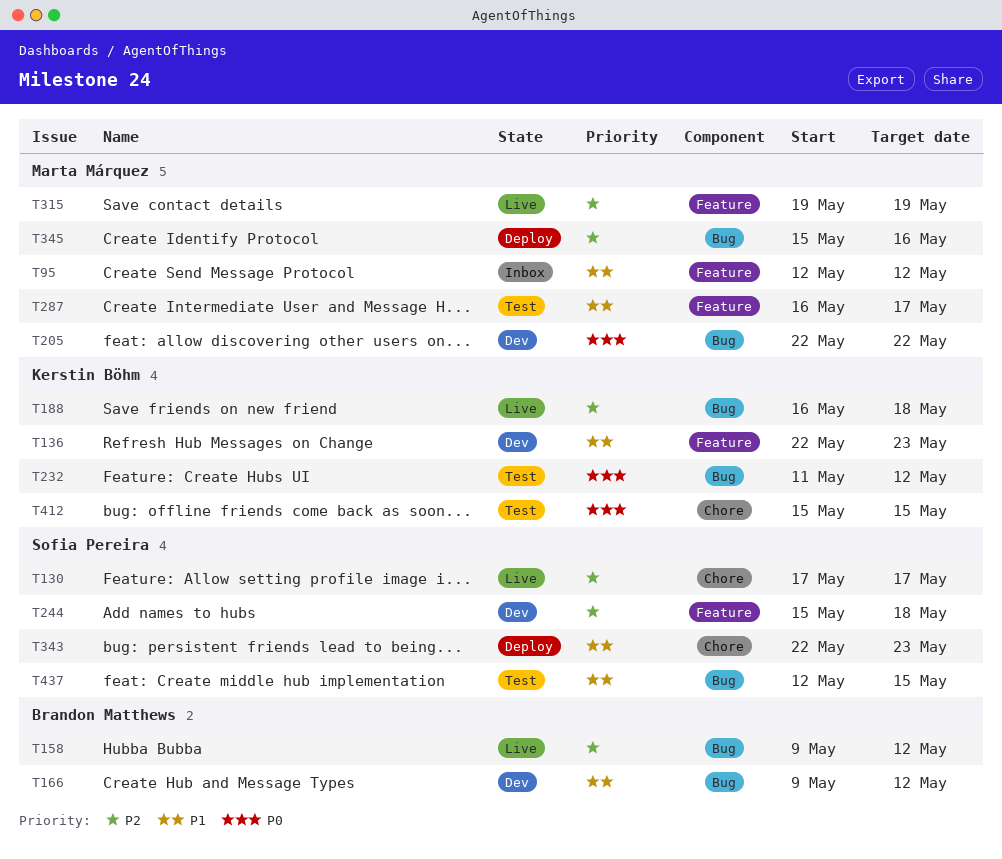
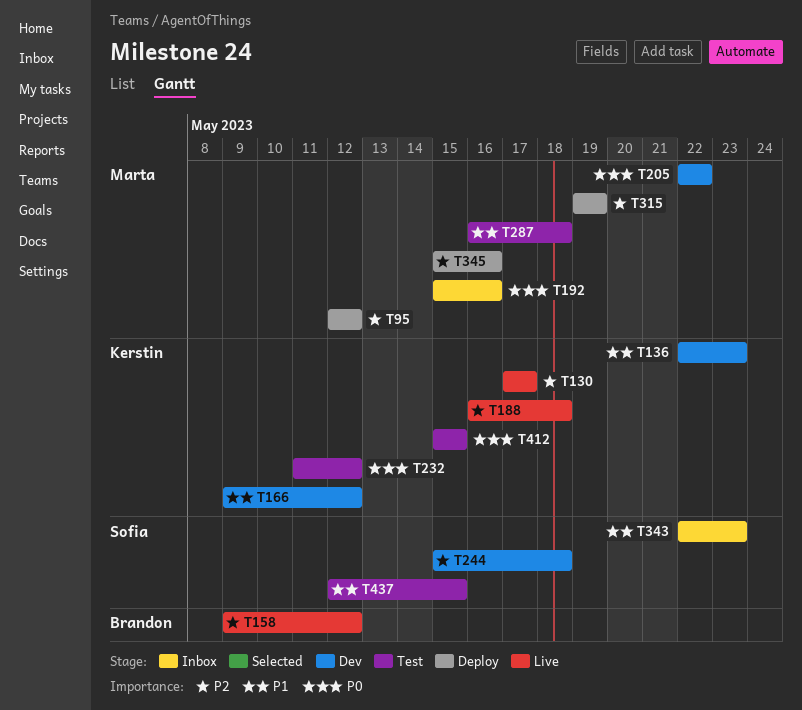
T95, status: Inbox -> Deploy
T95, priority: P1 -> P2
T130, owner: Sofia Pereira -> Kerstin Böhm
T166, owner: Brandon Matthews -> Kerstin Böhm
T192: none -> present
T287, due: May 17 -> May 18
T315, status: Live -> Deploy
T343, status: Deploy -> Inbox

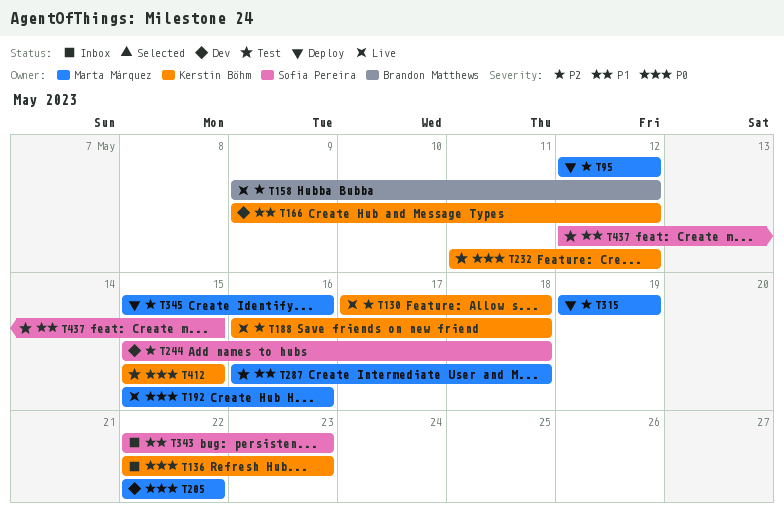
T130, due: May 17 -> May 18
T136, status: Dev -> Inbox
T136, priority: P1 -> P0
T192, status: Inbox -> Live

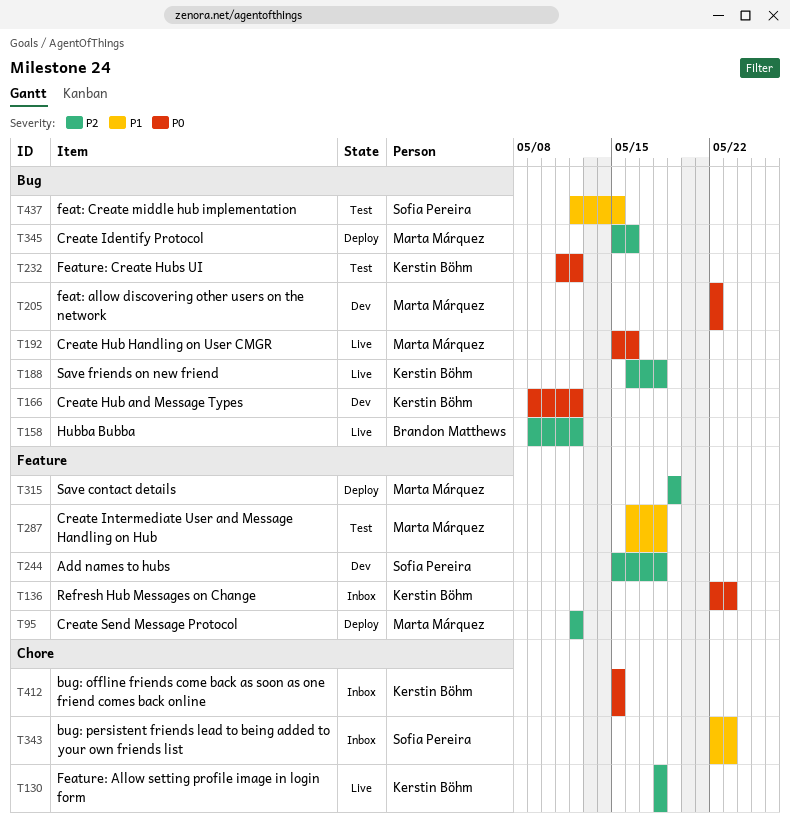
T130, start: May 17 -> May 18
T166, priority: P1 -> P0
T412, status: Test -> Inbox

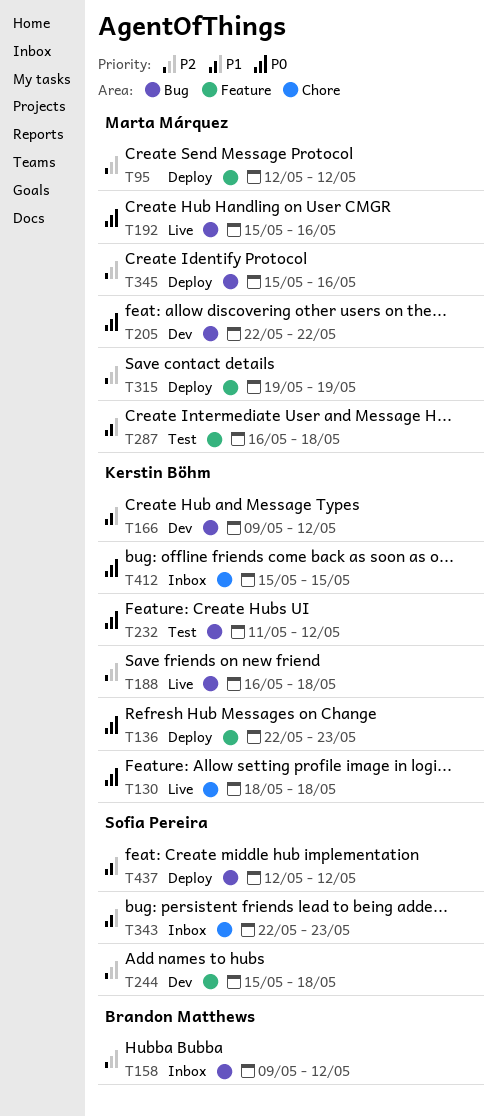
T130, priority: P2 -> P0
T136, status: Inbox -> Deploy
T158, status: Live -> Inbox
T166, priority: P0 -> P1
T437, status: Test -> Deploy
T437, due: May 15 -> May 12

